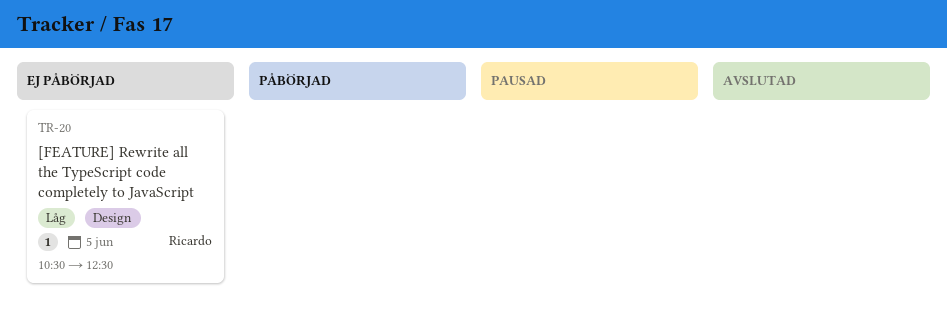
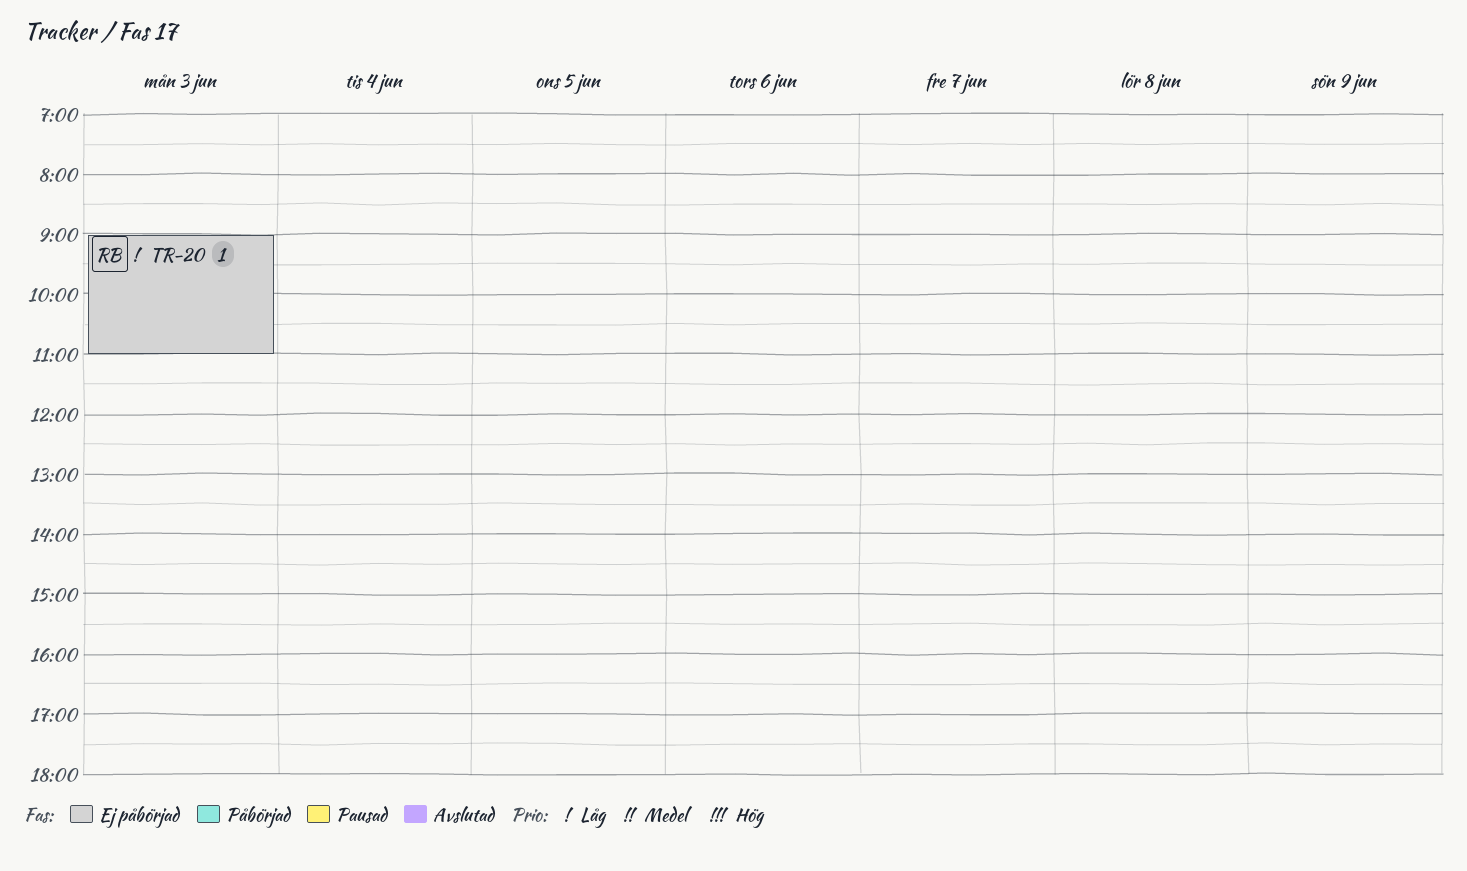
TR-20, day: Jun 5 -> Jun 3
TR-20, begins: 10:30 -> 09:00
TR-20, ends: 12:30 -> 11:00

